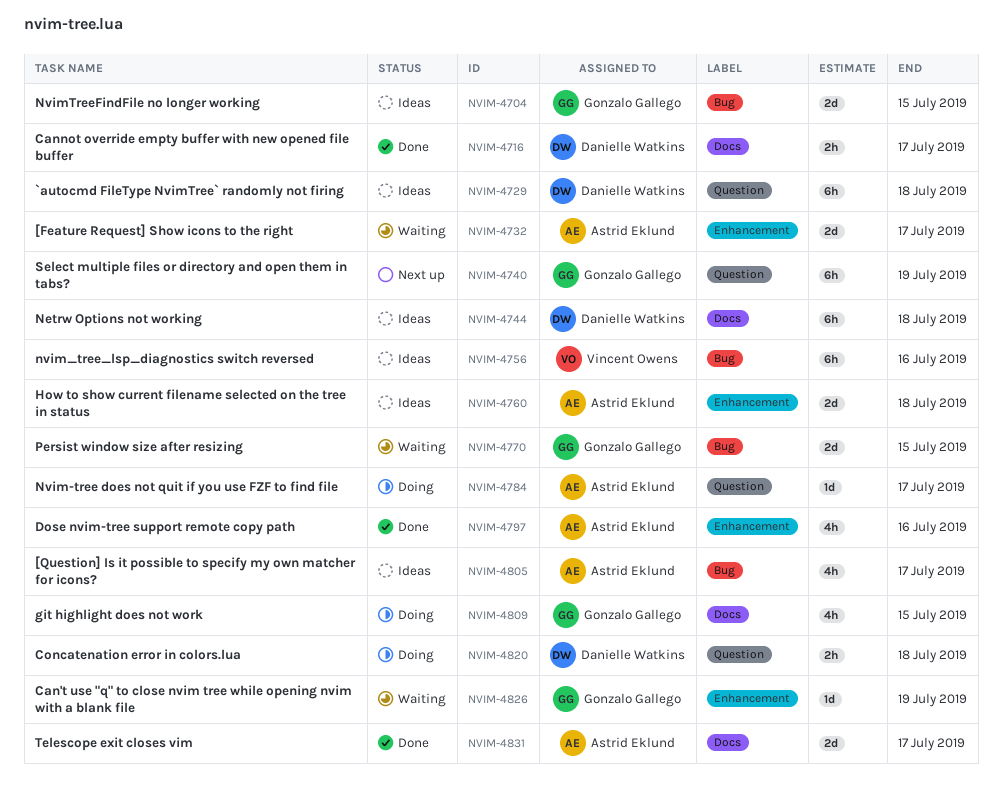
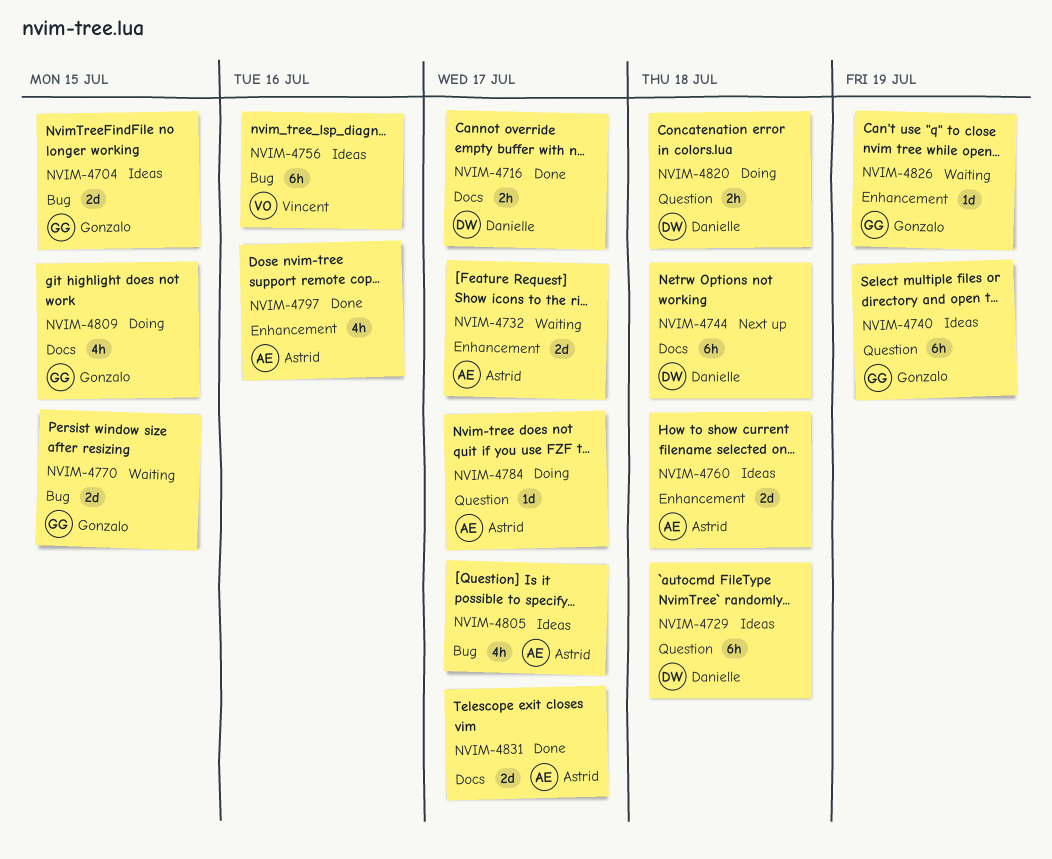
NVIM-4740, status: Next up -> Ideas
NVIM-4744, status: Ideas -> Next up

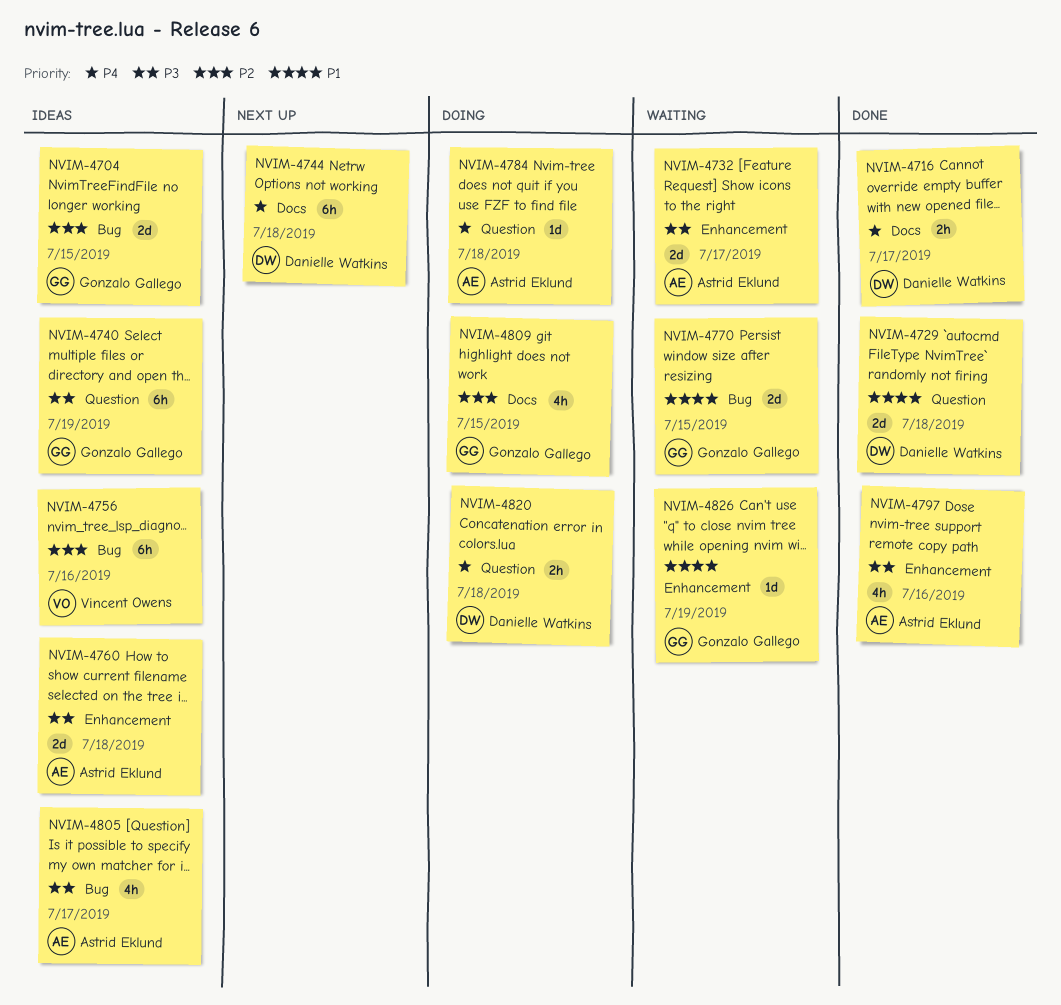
NVIM-4729, status: Ideas -> Done
NVIM-4729, estimate: 6h -> 2d
NVIM-4784, due: Jul 17 -> Jul 18
NVIM-4831: present -> none

